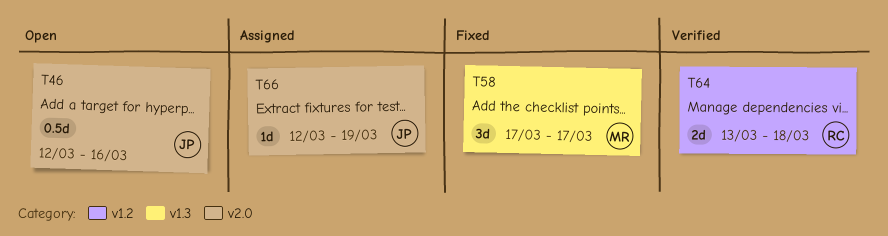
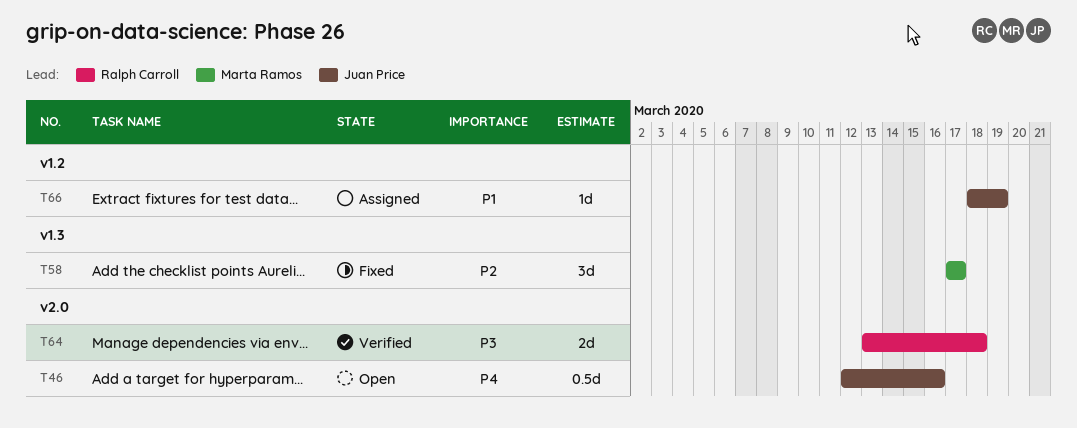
T64, label: v1.2 -> v2.0
T66, label: v2.0 -> v1.2
T66, start: Mar 12 -> Mar 18

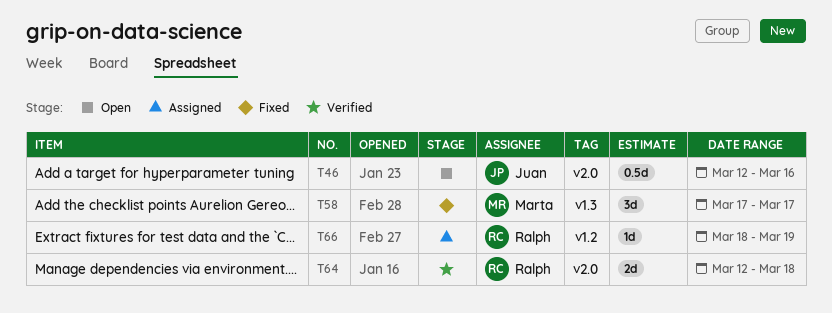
T64, start: Mar 13 -> Mar 12
T66, owner: Juan Price -> Ralph Carroll

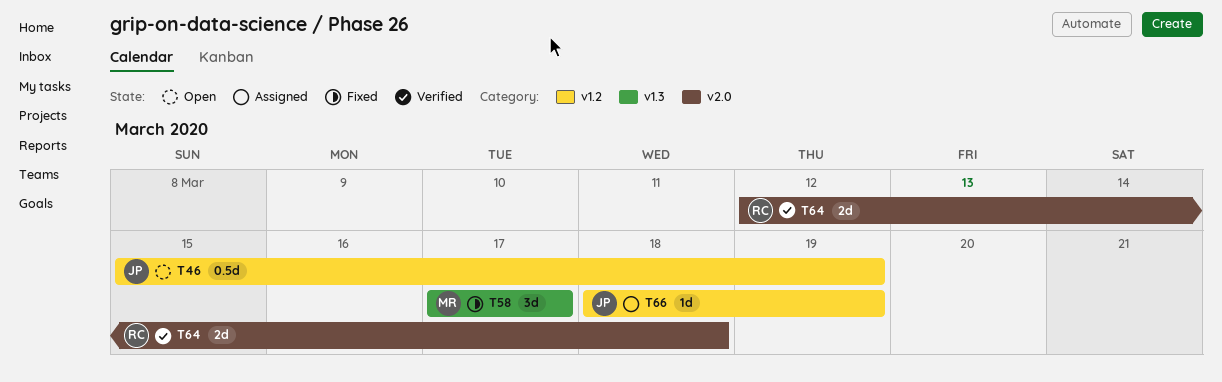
T46, label: v2.0 -> v1.2
T46, start: Mar 12 -> Mar 15
T46, due: Mar 16 -> Mar 19
T66, owner: Ralph -> Juan

